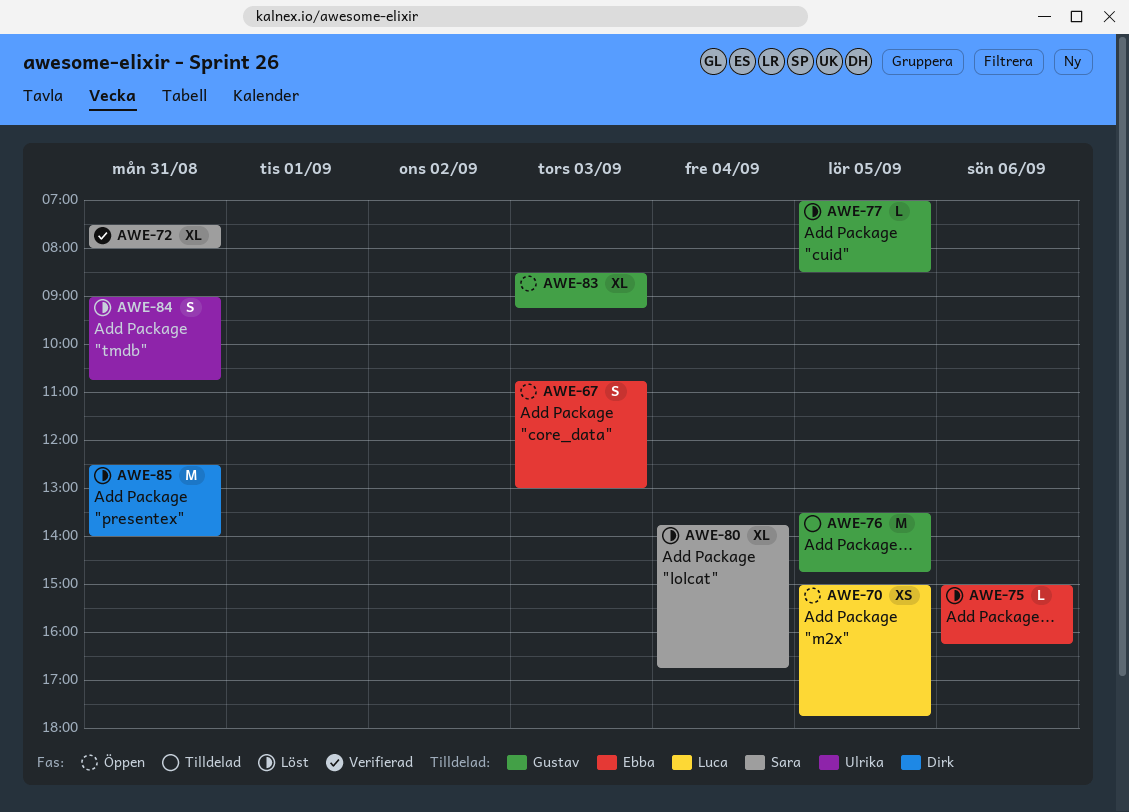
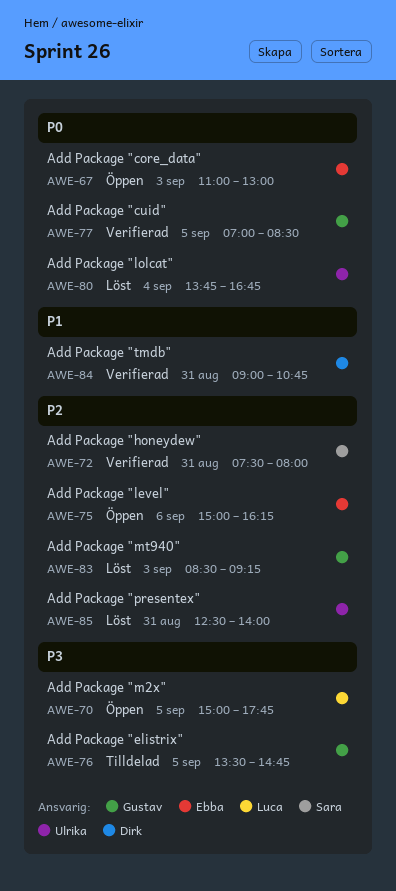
AWE-67, begins: 10:45 -> 11:00
AWE-75, status: Löst -> Öppen
AWE-77, status: Löst -> Verifierad
AWE-80, owner: Sara -> Ulrika
AWE-83, status: Öppen -> Löst
AWE-84, status: Löst -> Verifierad
AWE-84, owner: Ulrika -> Dirk
AWE-85, owner: Dirk -> Ulrika

